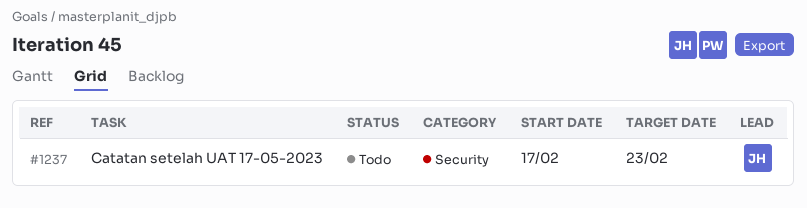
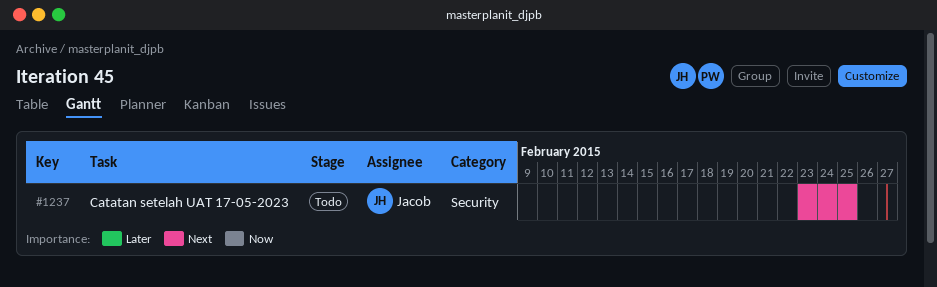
#1237, start: Feb 17 -> Feb 23
#1237, due: Feb 23 -> Feb 25

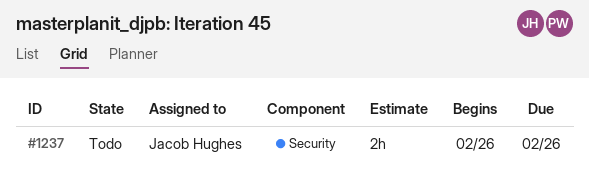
#1237, start: Feb 23 -> Feb 26
#1237, due: Feb 25 -> Feb 26

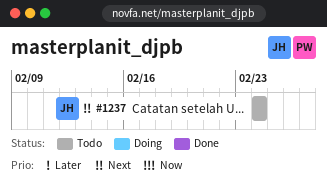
#1237, start: Feb 26 -> Feb 24
#1237, due: Feb 26 -> Feb 24

